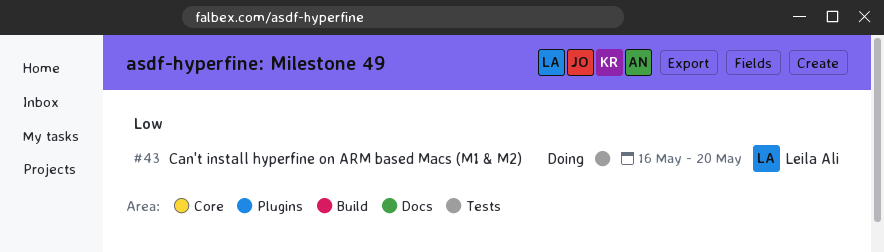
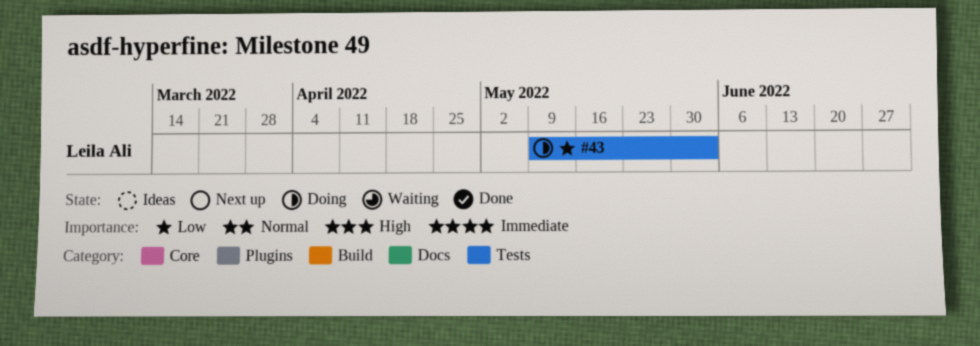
#43, start: May 16 -> May 9
#43, due: May 20 -> Jun 3

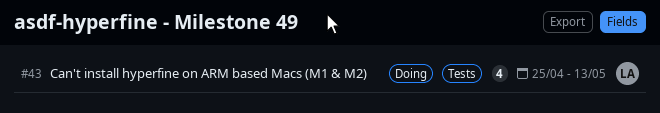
#43, start: May 9 -> Apr 25
#43, due: Jun 3 -> May 13

